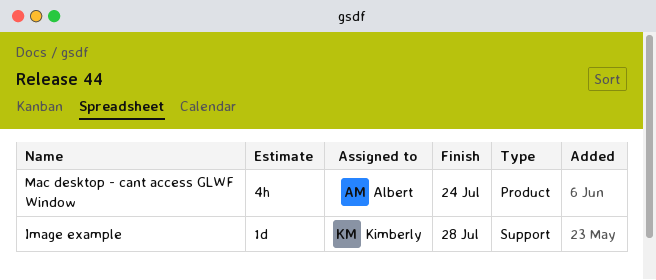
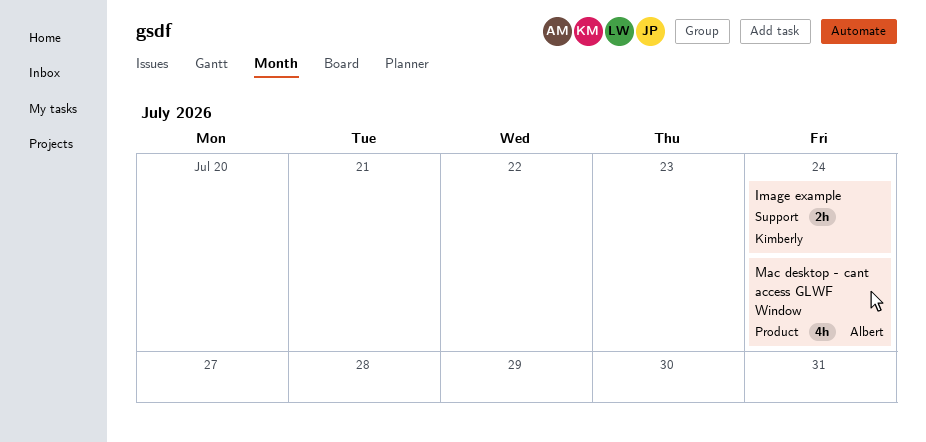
Image example, estimate: 1d -> 2h
Image example, due: Jul 28 -> Jul 24

